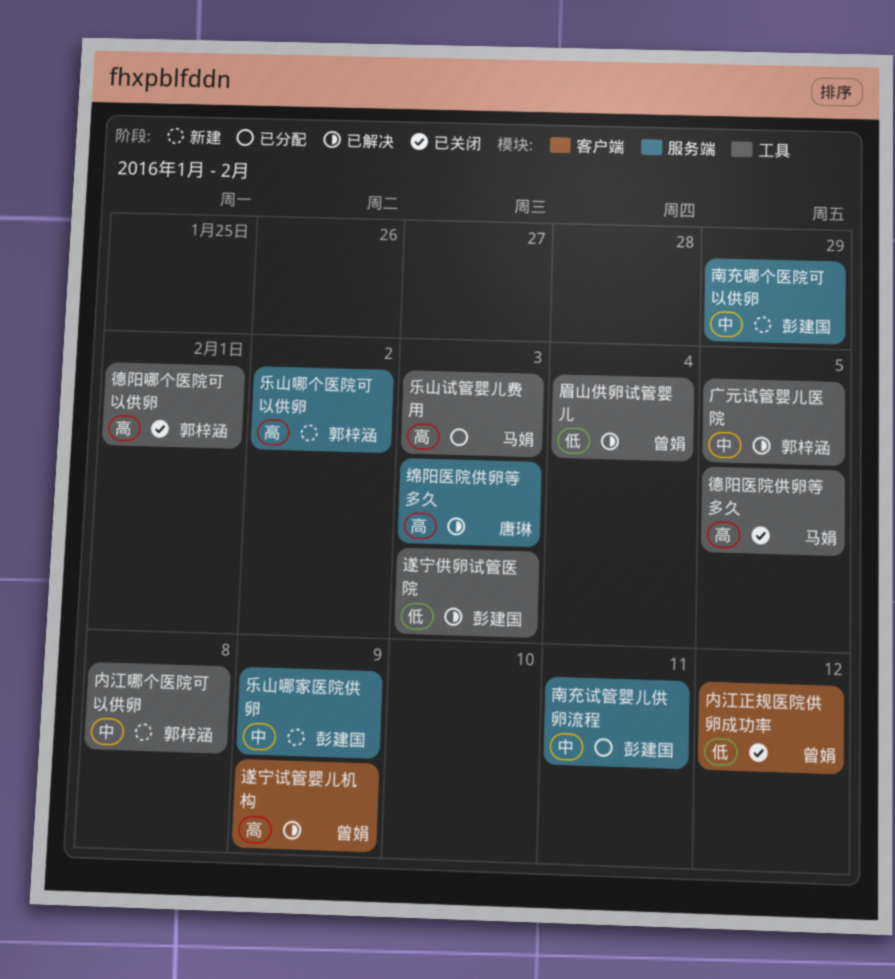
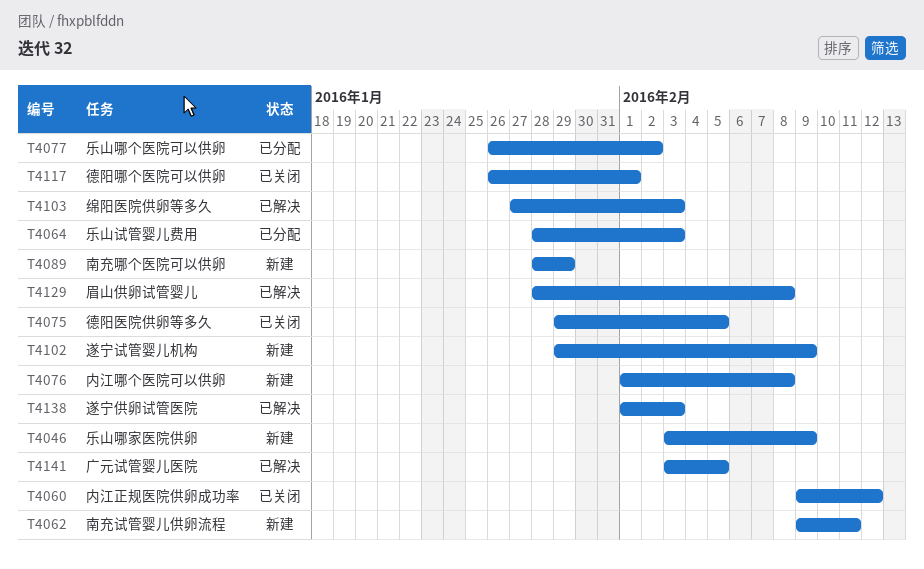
乐山哪个医院可以供卵, status: 新建 -> 已分配
南充试管婴儿供卵流程, status: 已分配 -> 新建
眉山供卵试管婴儿, due: Feb 4 -> Feb 8
遂宁试管婴儿机构, status: 已解决 -> 新建

